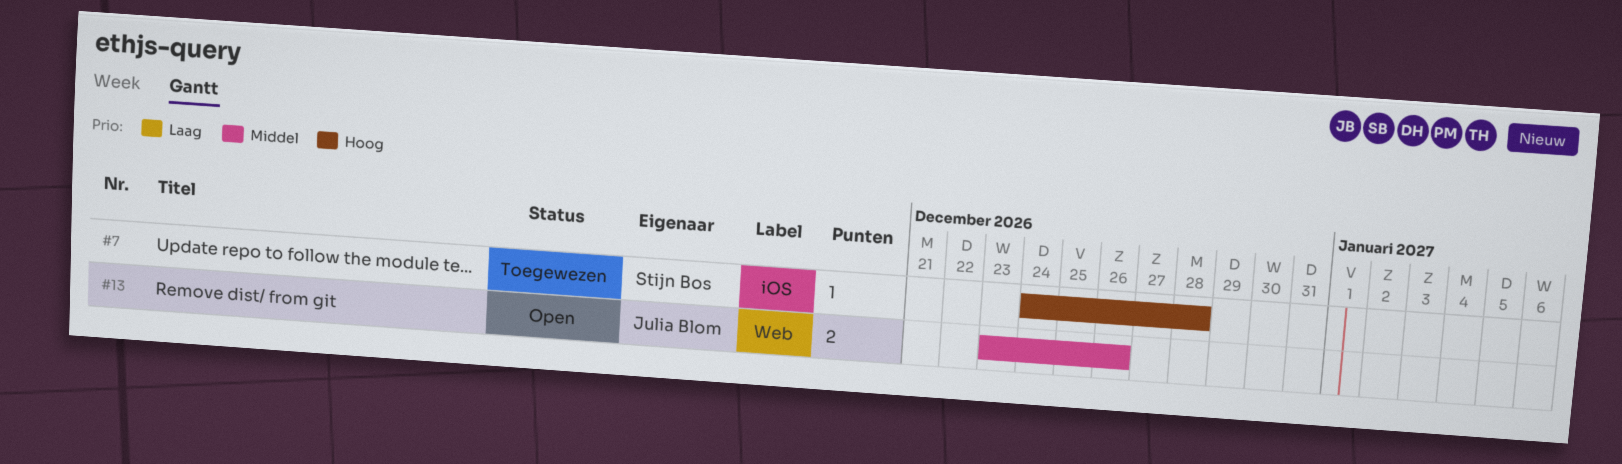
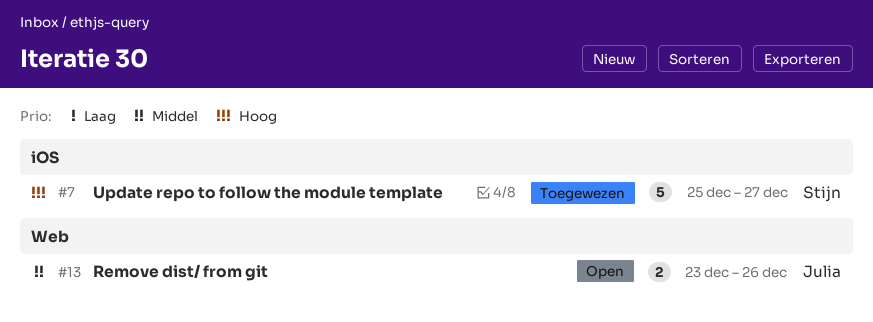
#7, estimate: 1 -> 5
#7, start: Dec 24 -> Dec 25
#7, due: Dec 28 -> Dec 27

